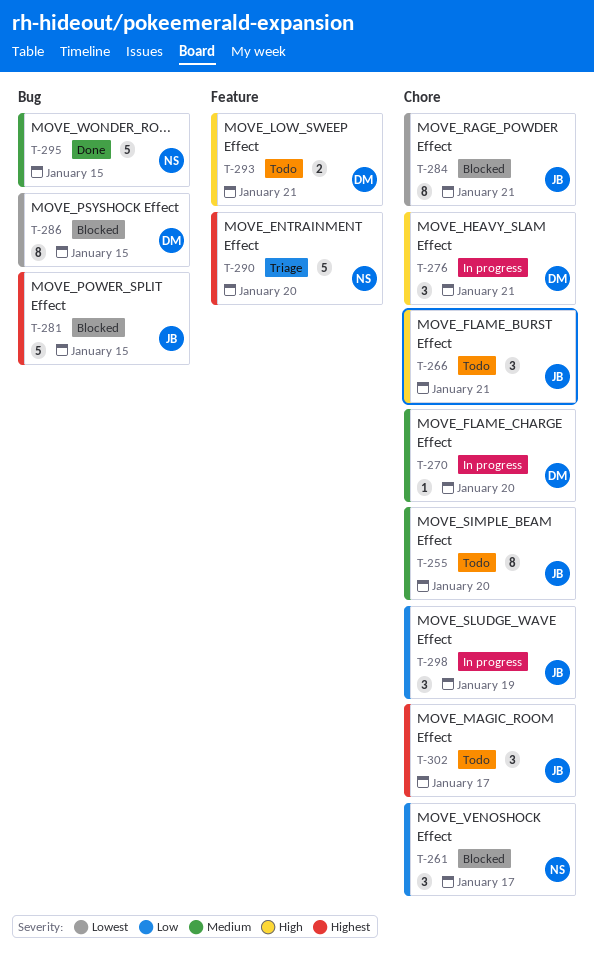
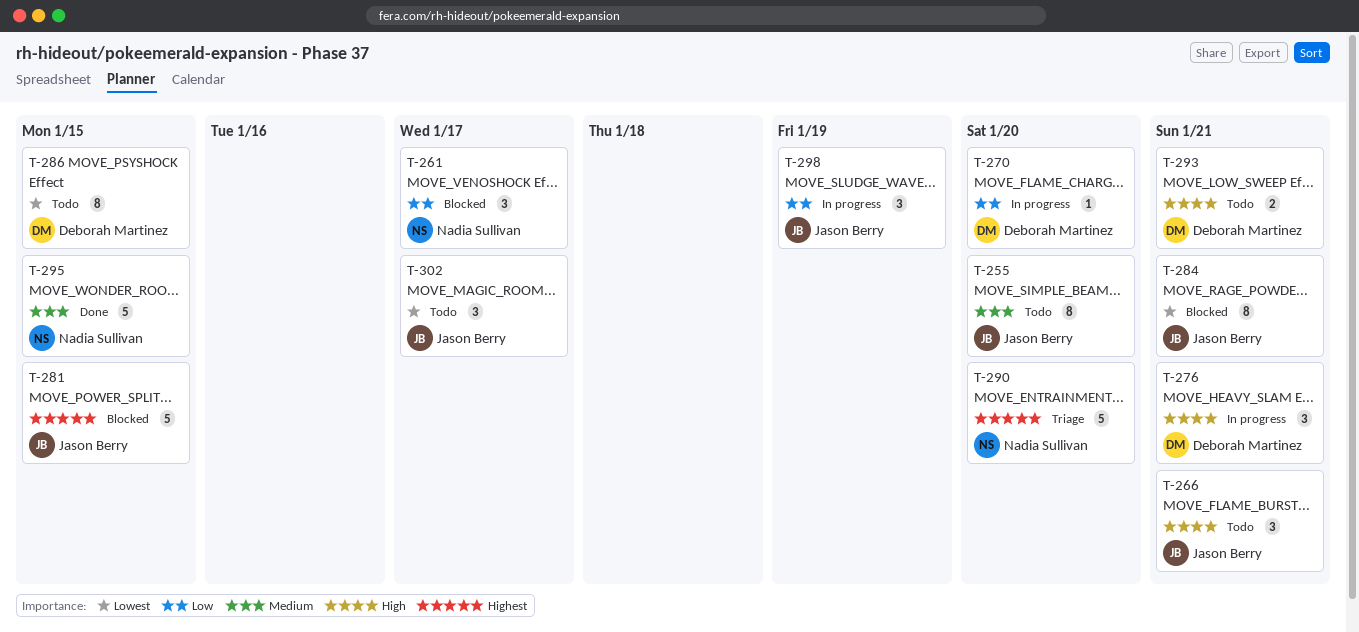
T-270, priority: Medium -> Low
T-286, status: Blocked -> Todo
T-302, priority: Highest -> Lowest

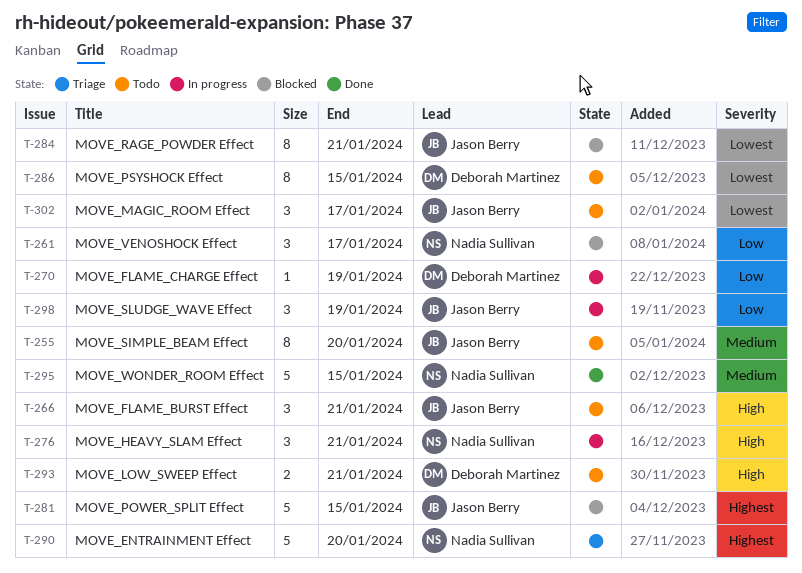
T-270, due: Jan 20 -> Jan 19
T-276, owner: Deborah Martinez -> Nadia Sullivan

